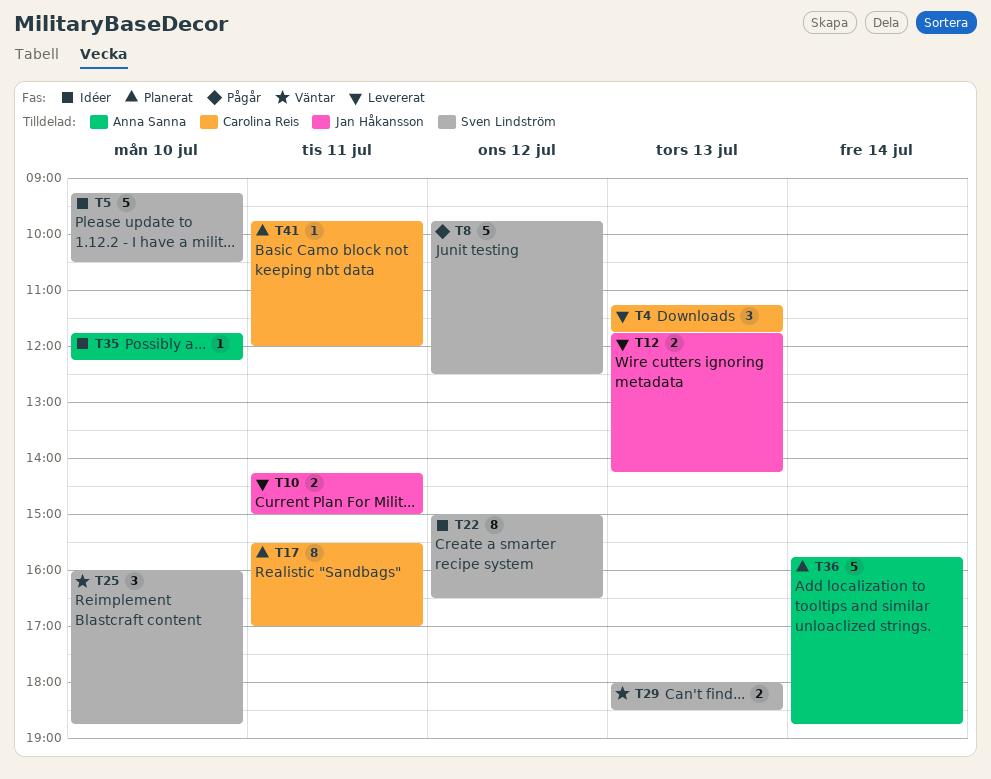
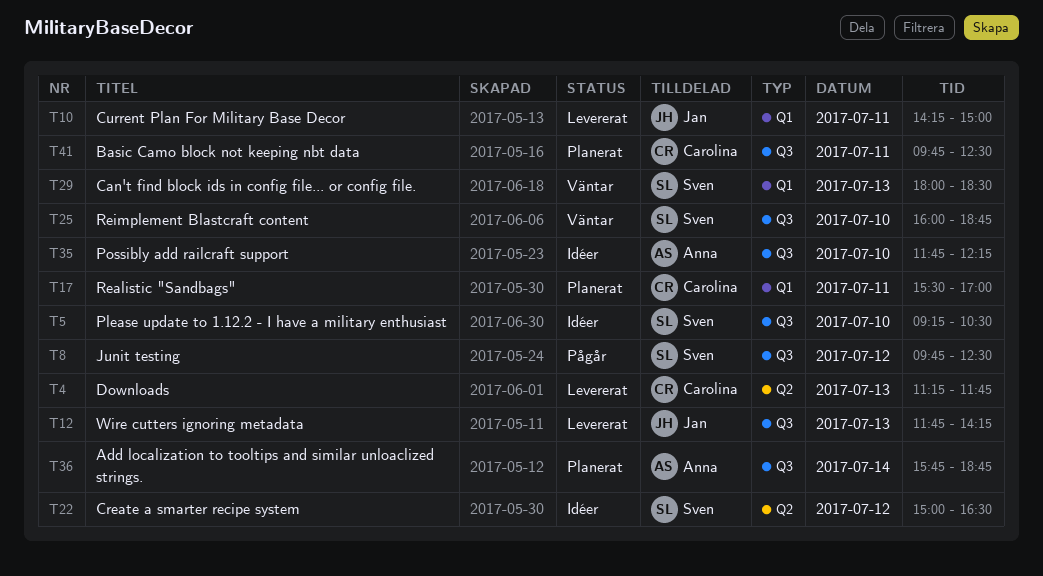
T41, ends: 12:00 -> 12:30

